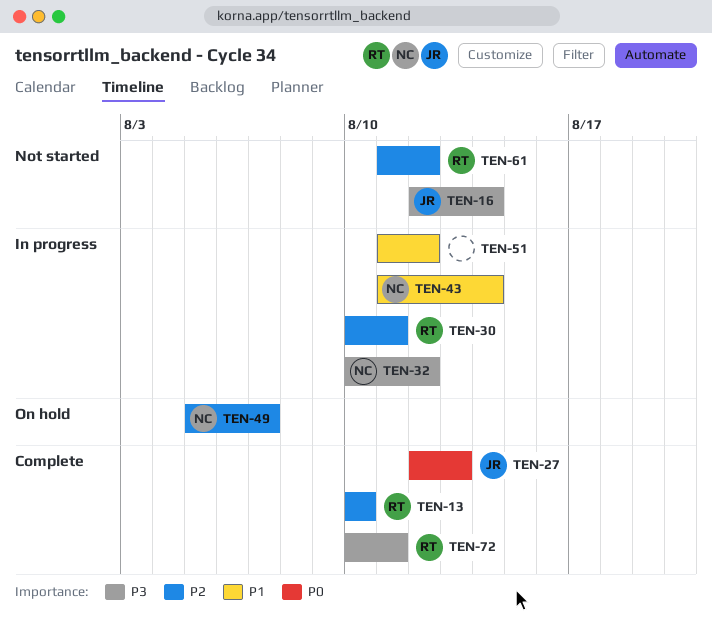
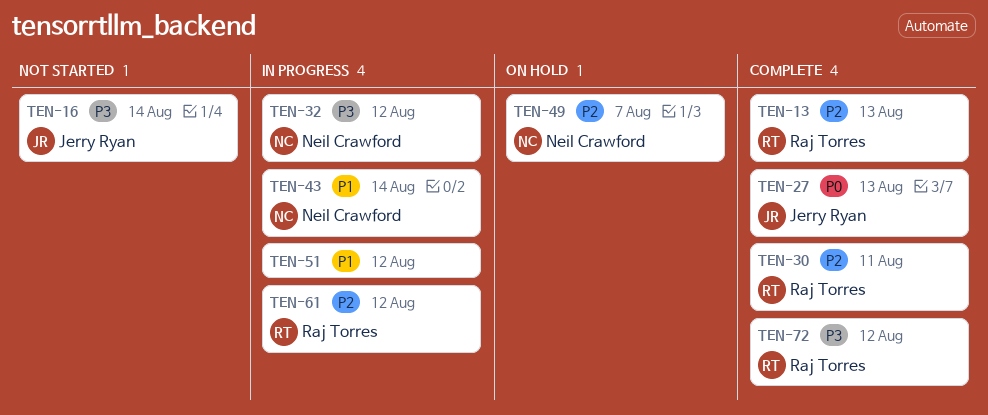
TEN-13, due: Aug 10 -> Aug 13
TEN-30, status: In progress -> Complete
TEN-61, status: Not started -> In progress
TEN-72, due: Aug 11 -> Aug 12

